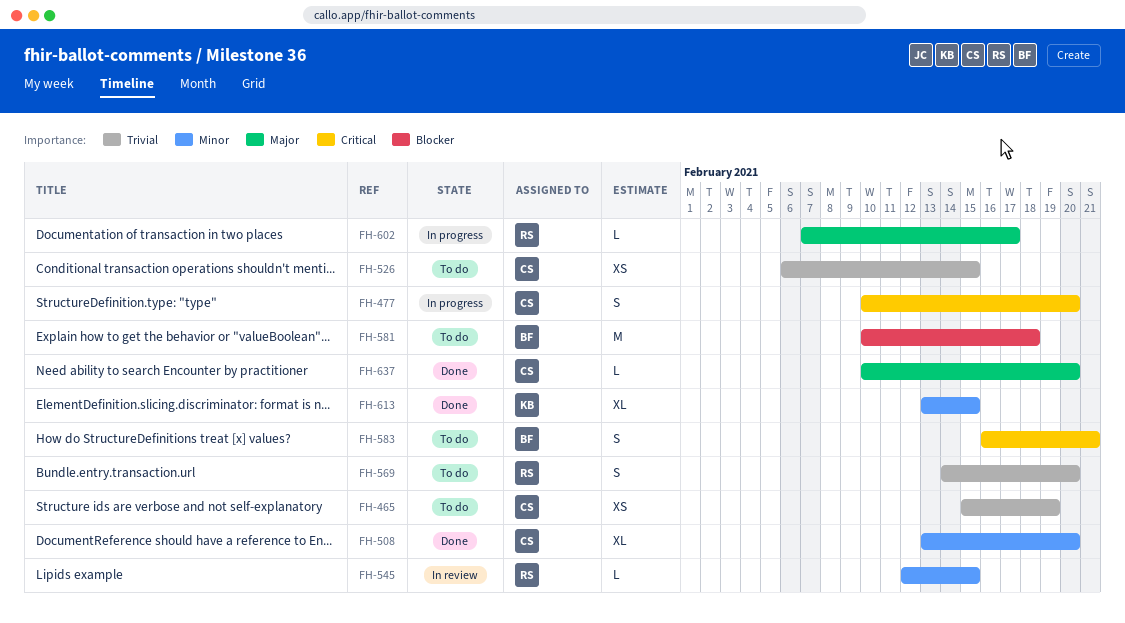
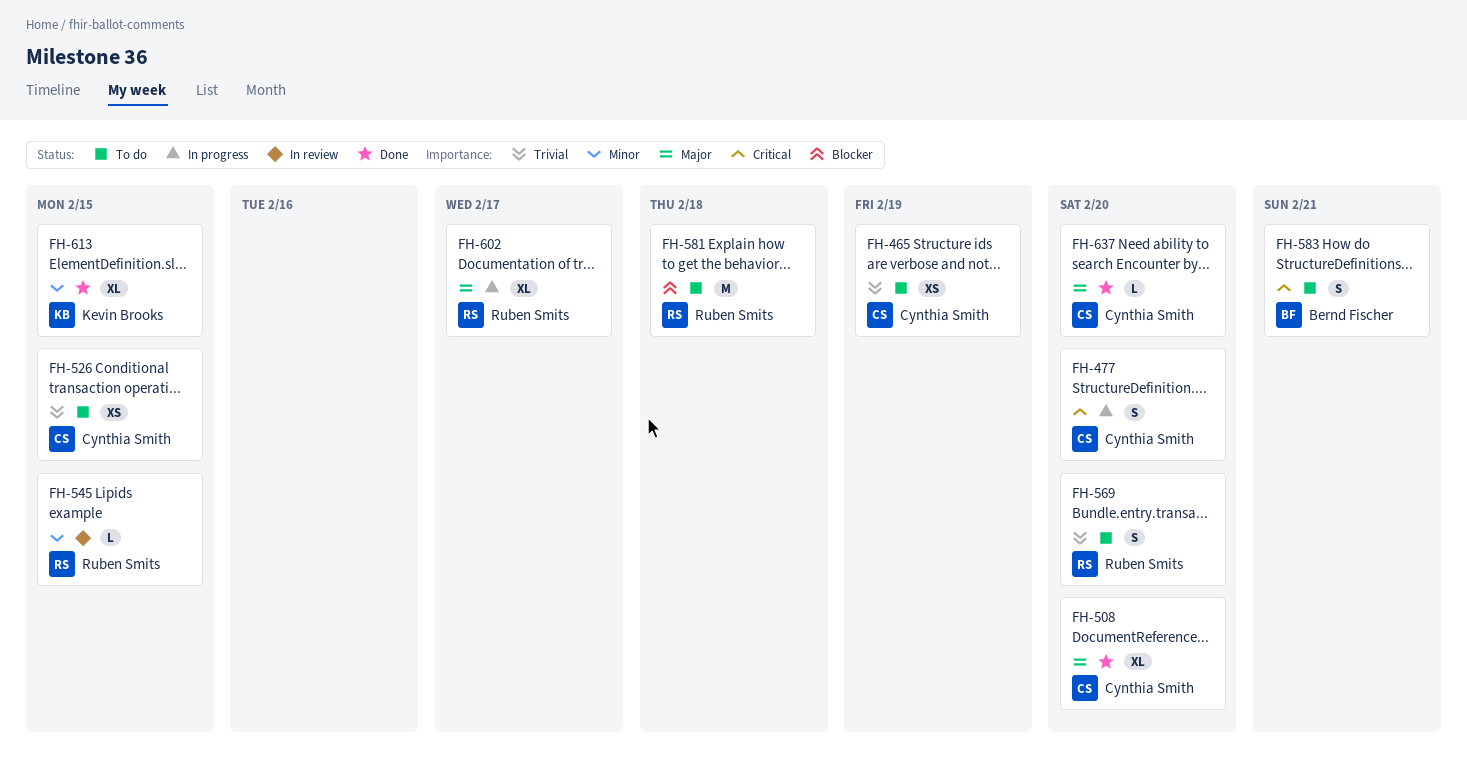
FH-508, priority: Minor -> Major
FH-581, owner: Bernd Fischer -> Ruben Smits
FH-602, estimate: L -> XL

